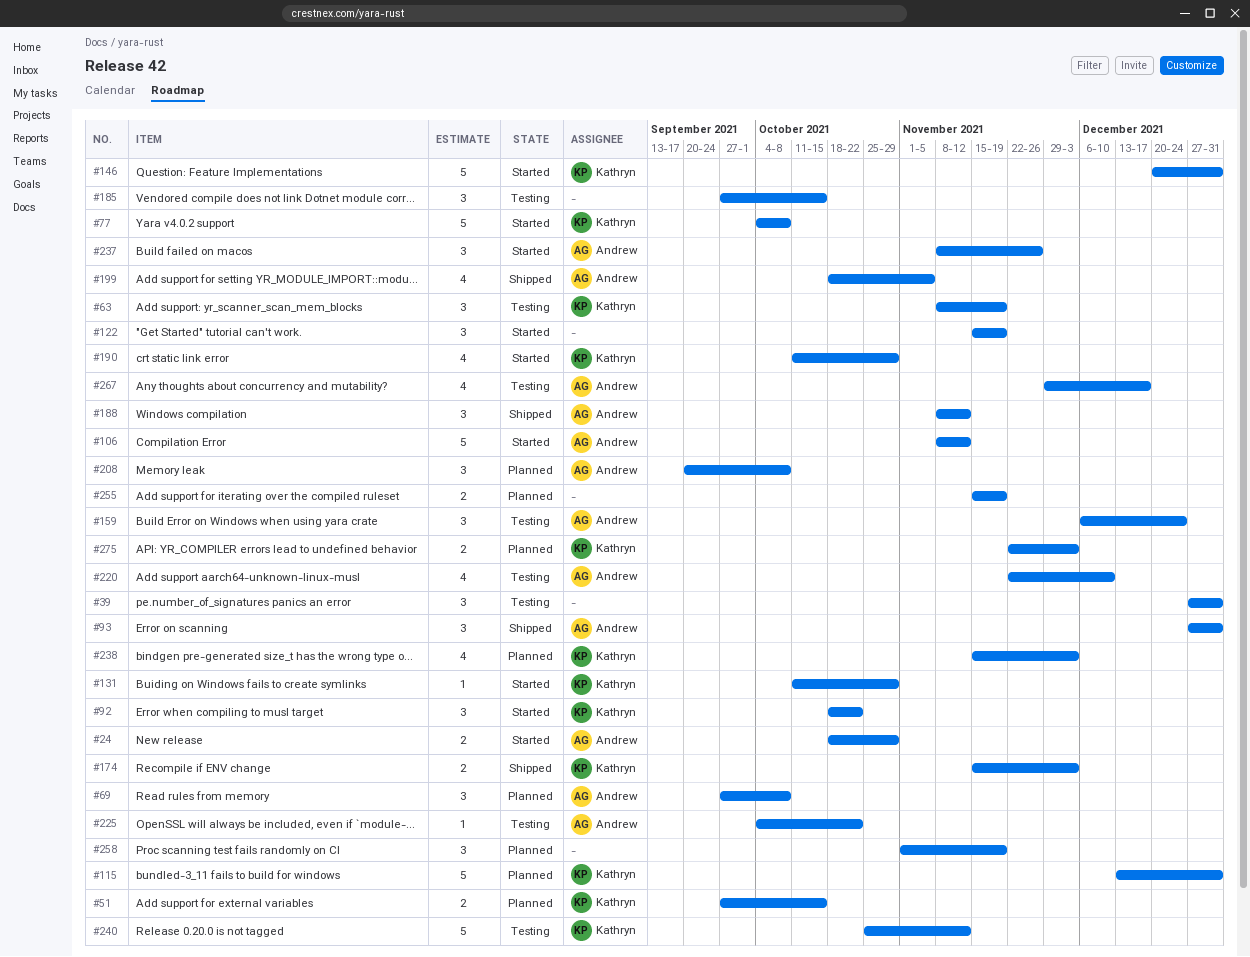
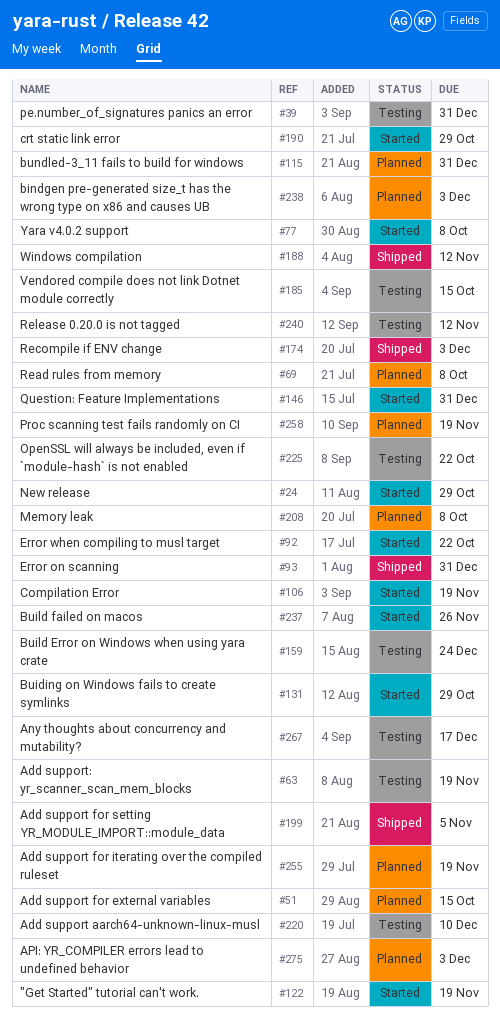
#106, due: Nov 12 -> Nov 19

